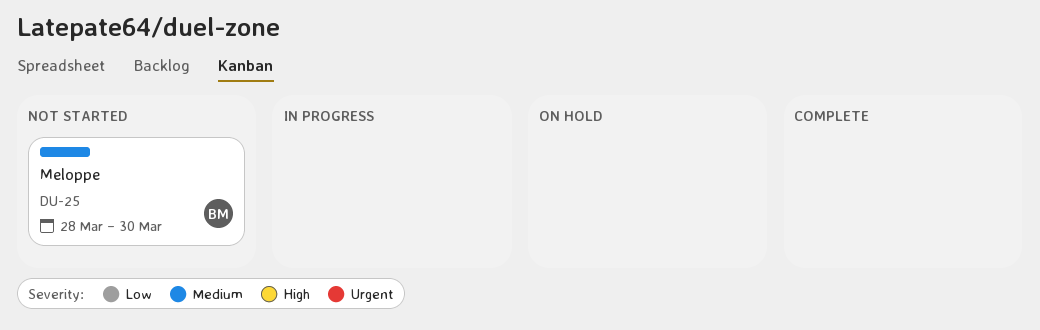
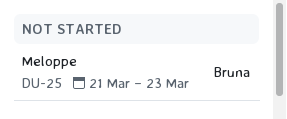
DU-25, start: Mar 28 -> Mar 21
DU-25, due: Mar 30 -> Mar 23

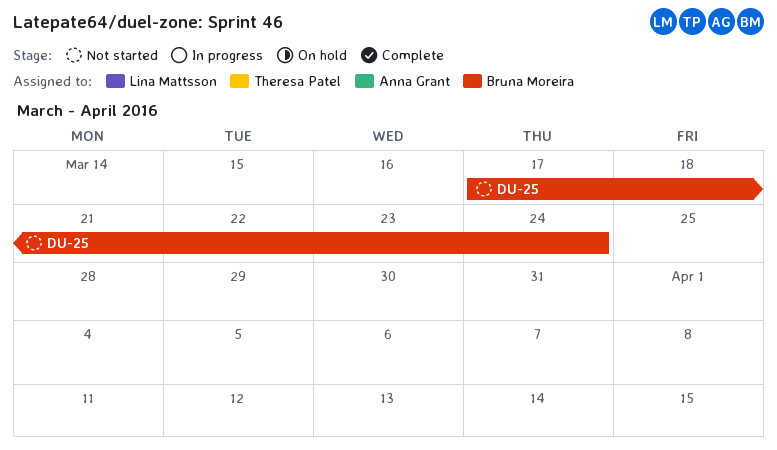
DU-25, start: Mar 21 -> Mar 17
DU-25, due: Mar 23 -> Mar 24

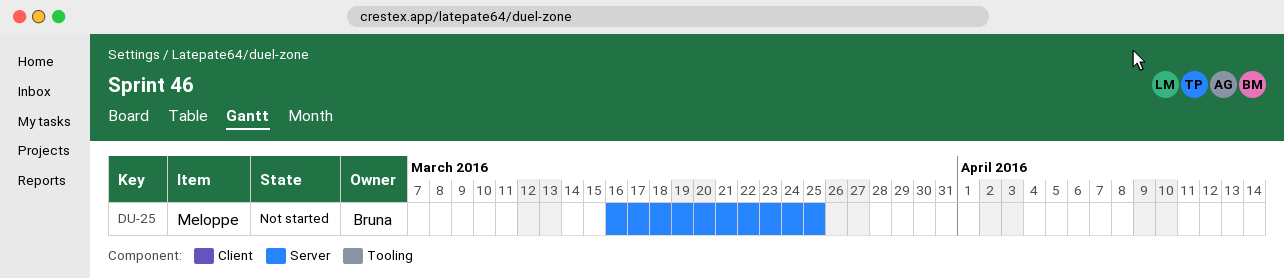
DU-25, start: Mar 17 -> Mar 16
DU-25, due: Mar 24 -> Mar 25

